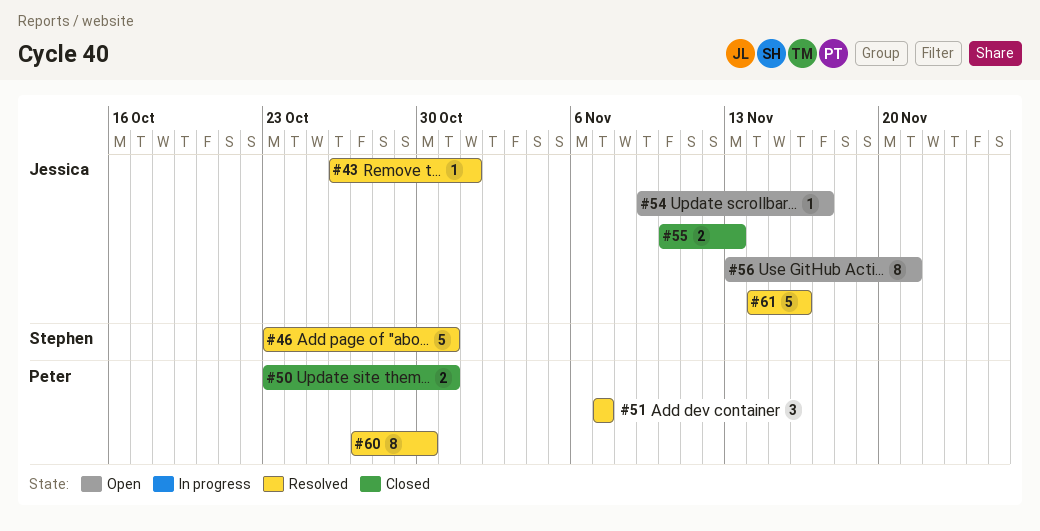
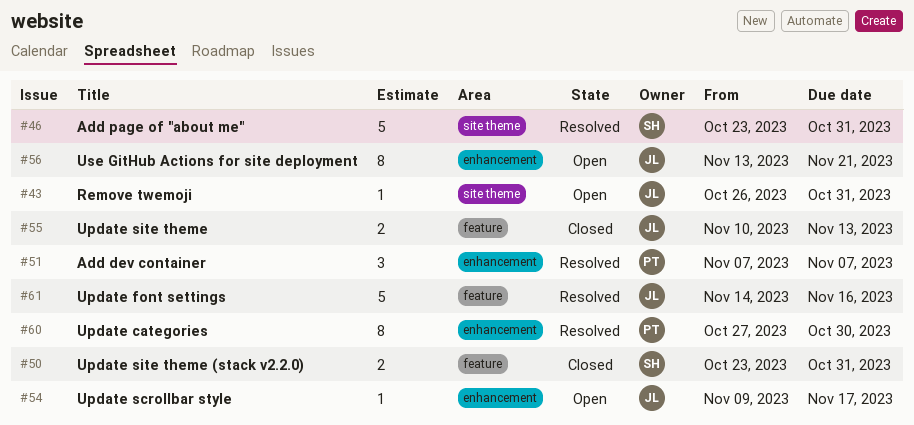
#43, status: Resolved -> Open
#43, due: Nov 1 -> Oct 31
#50, owner: Peter -> Stephen

